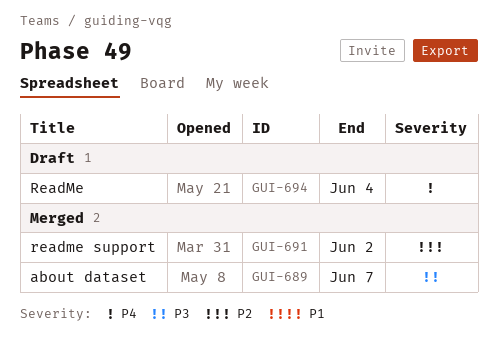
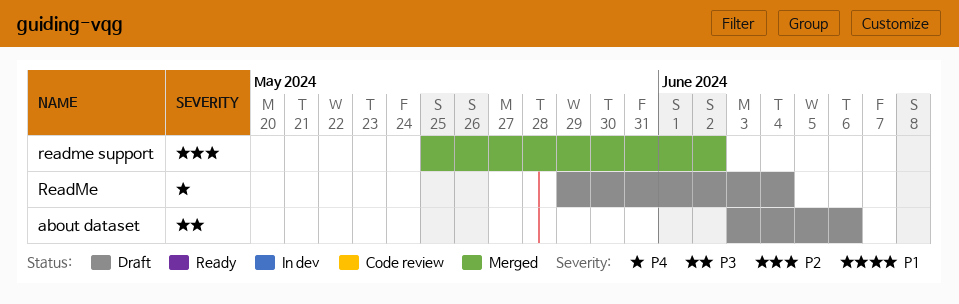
about dataset, status: Merged -> Draft
about dataset, due: Jun 7 -> Jun 6

